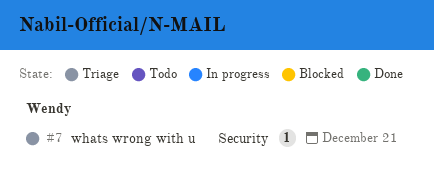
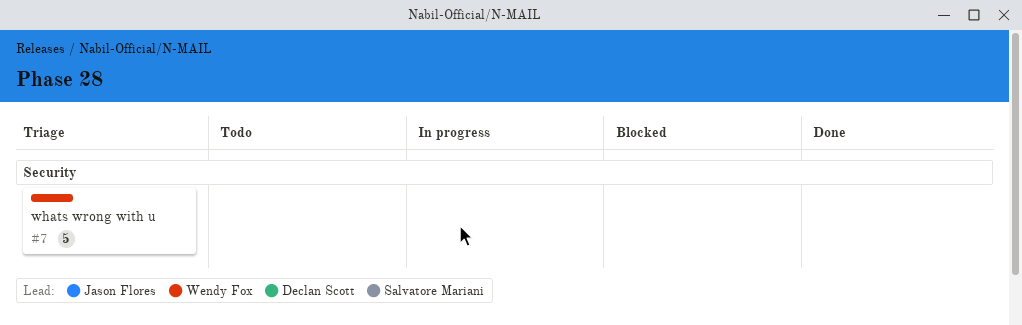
#7, estimate: 1 -> 5

